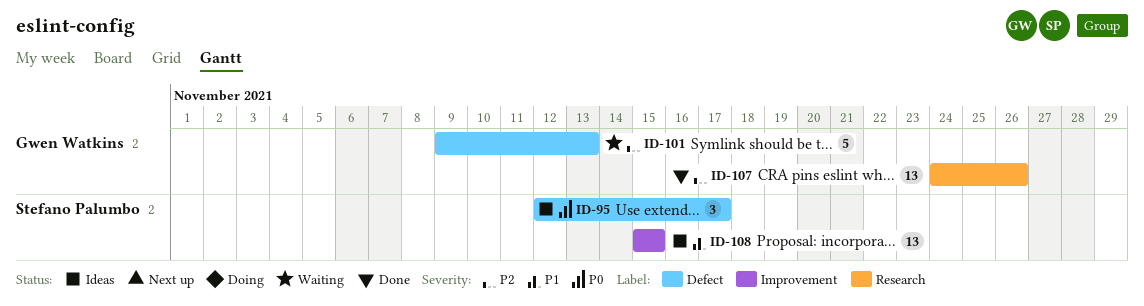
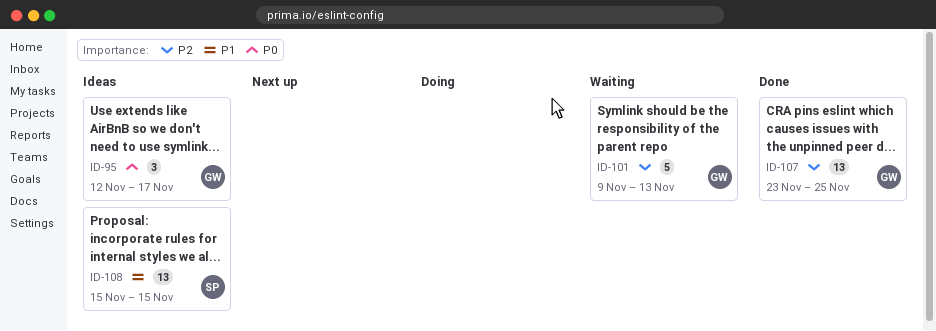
ID-95, owner: Stefano Palumbo -> Gwen Watkins
ID-107, start: Nov 24 -> Nov 23
ID-107, due: Nov 26 -> Nov 25

